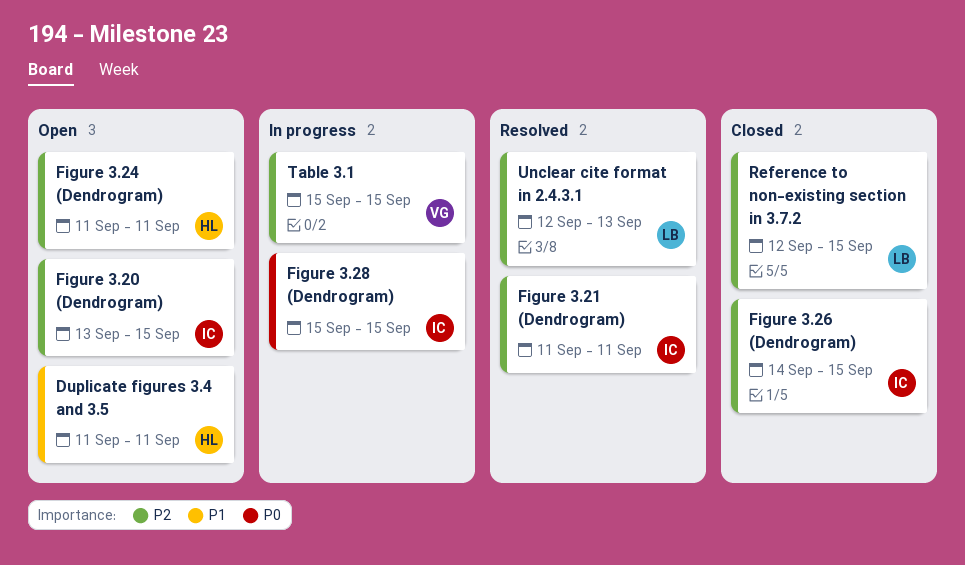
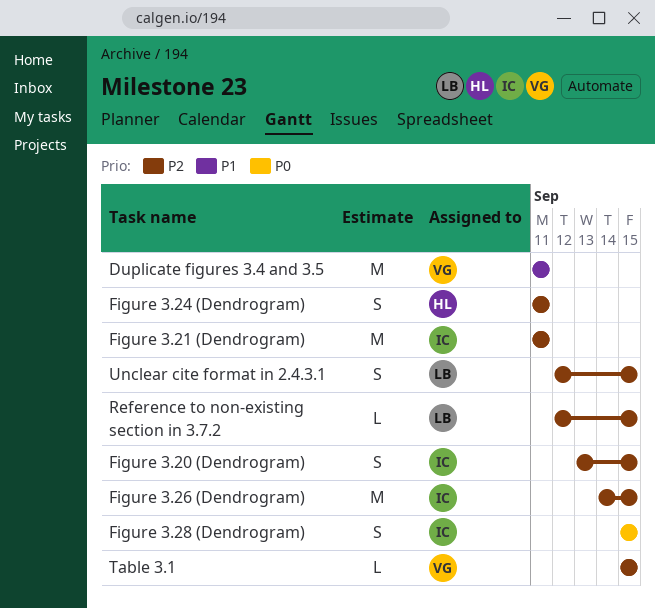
Duplicate figures 3.4 and 3.5, owner: HL -> VG
Unclear cite format in 2.4.3.1, due: Sep 13 -> Sep 15

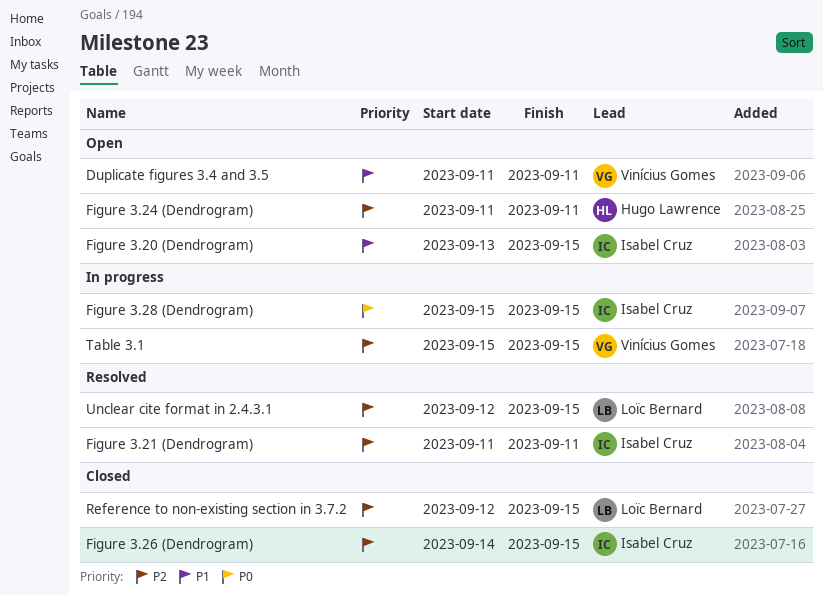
Figure 3.20 (Dendrogram), priority: P2 -> P1

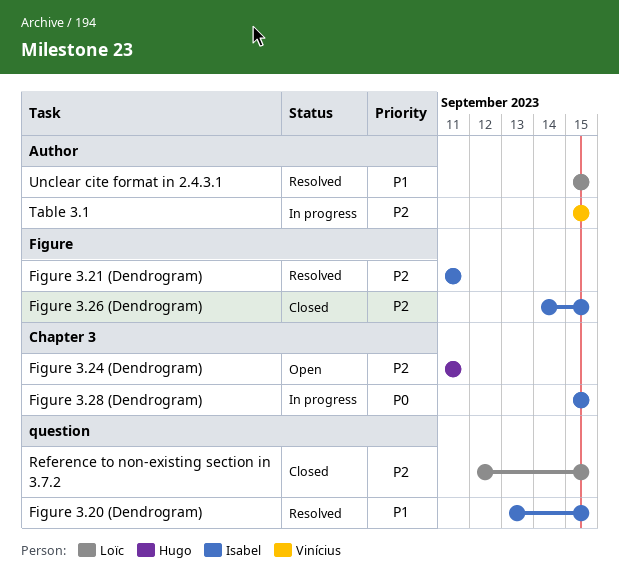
Duplicate figures 3.4 and 3.5: present -> none
Figure 3.20 (Dendrogram), status: Open -> Resolved
Unclear cite format in 2.4.3.1, priority: P2 -> P1
Unclear cite format in 2.4.3.1, start: Sep 12 -> Sep 15

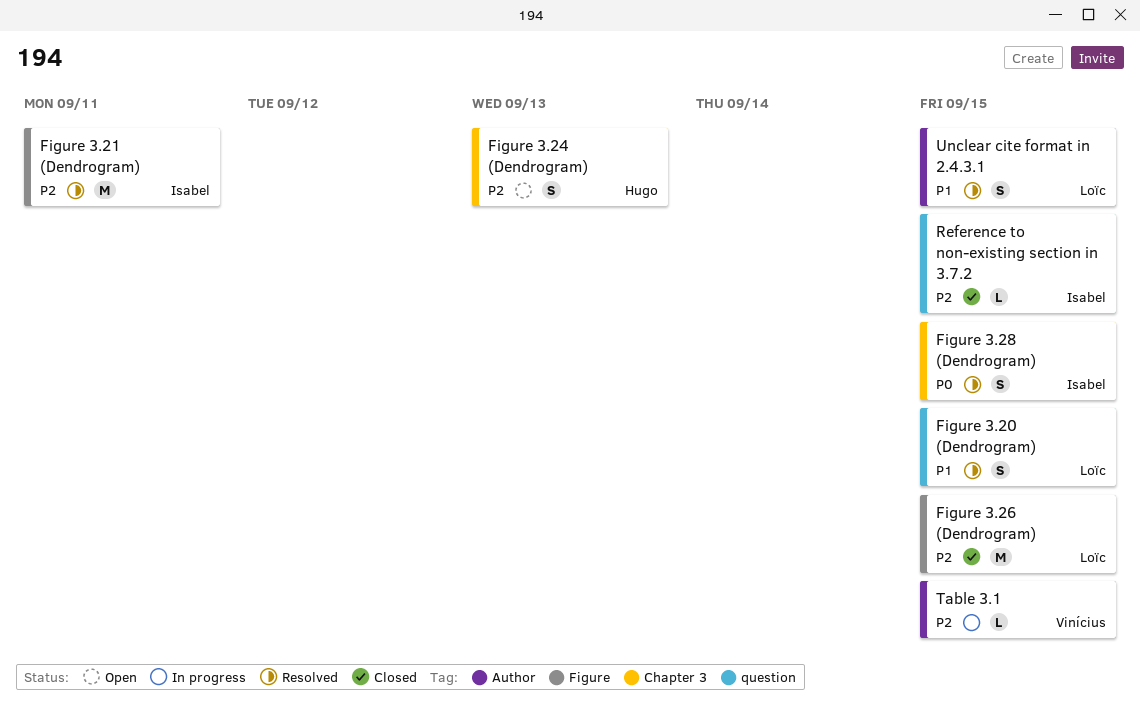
Figure 3.20 (Dendrogram), owner: Isabel -> Loïc
Figure 3.24 (Dendrogram), due: Sep 11 -> Sep 13
Figure 3.26 (Dendrogram), owner: Isabel -> Loïc
Figure 3.28 (Dendrogram), status: In progress -> Resolved
Reference to non-existing section in 3.7.2, owner: Loïc -> Isabel

